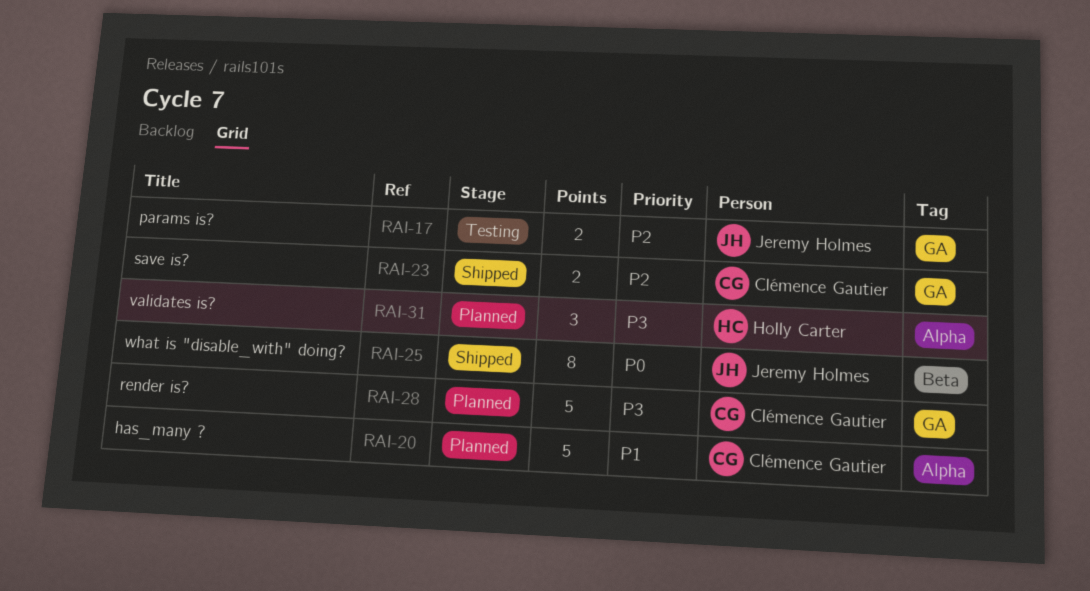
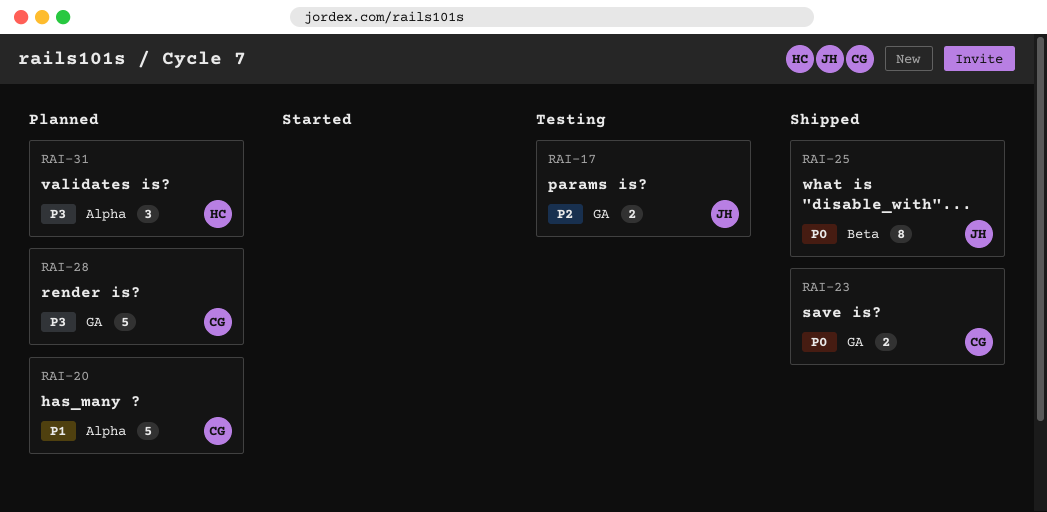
RAI-23, priority: P2 -> P0

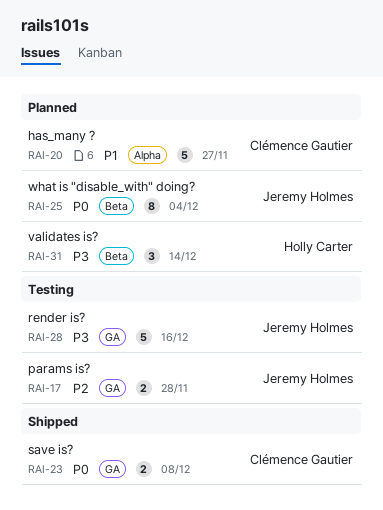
RAI-25, status: Shipped -> Planned
RAI-28, status: Planned -> Testing
RAI-28, owner: Clémence Gautier -> Jeremy Holmes
RAI-31, label: Alpha -> Beta

